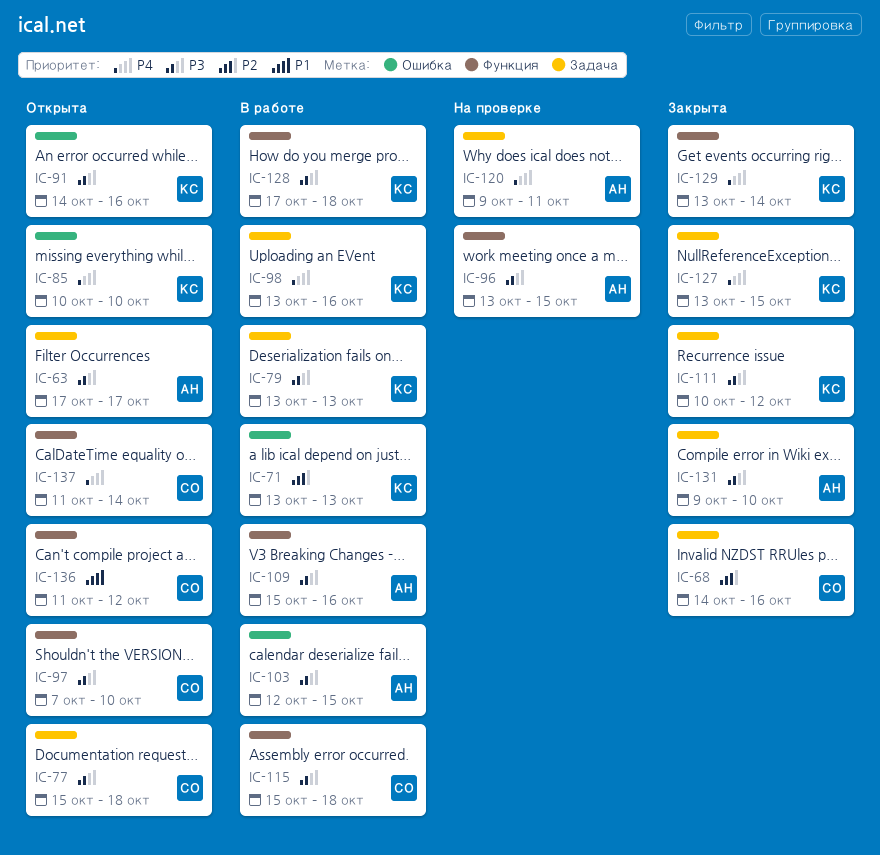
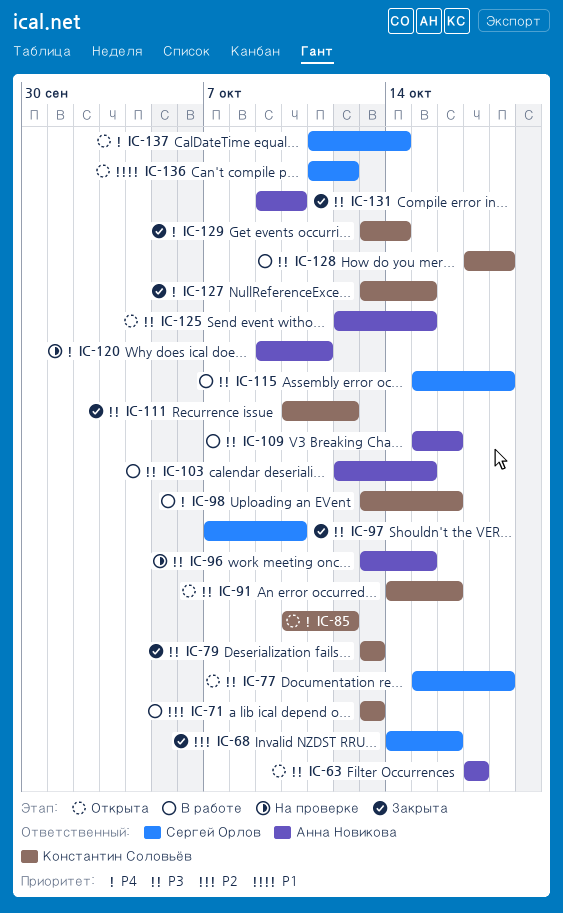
IC-79, status: В работе -> Закрыта
IC-85, due: Oct 10 -> Oct 12
IC-97, status: Открыта -> Закрыта
IC-125: none -> present

